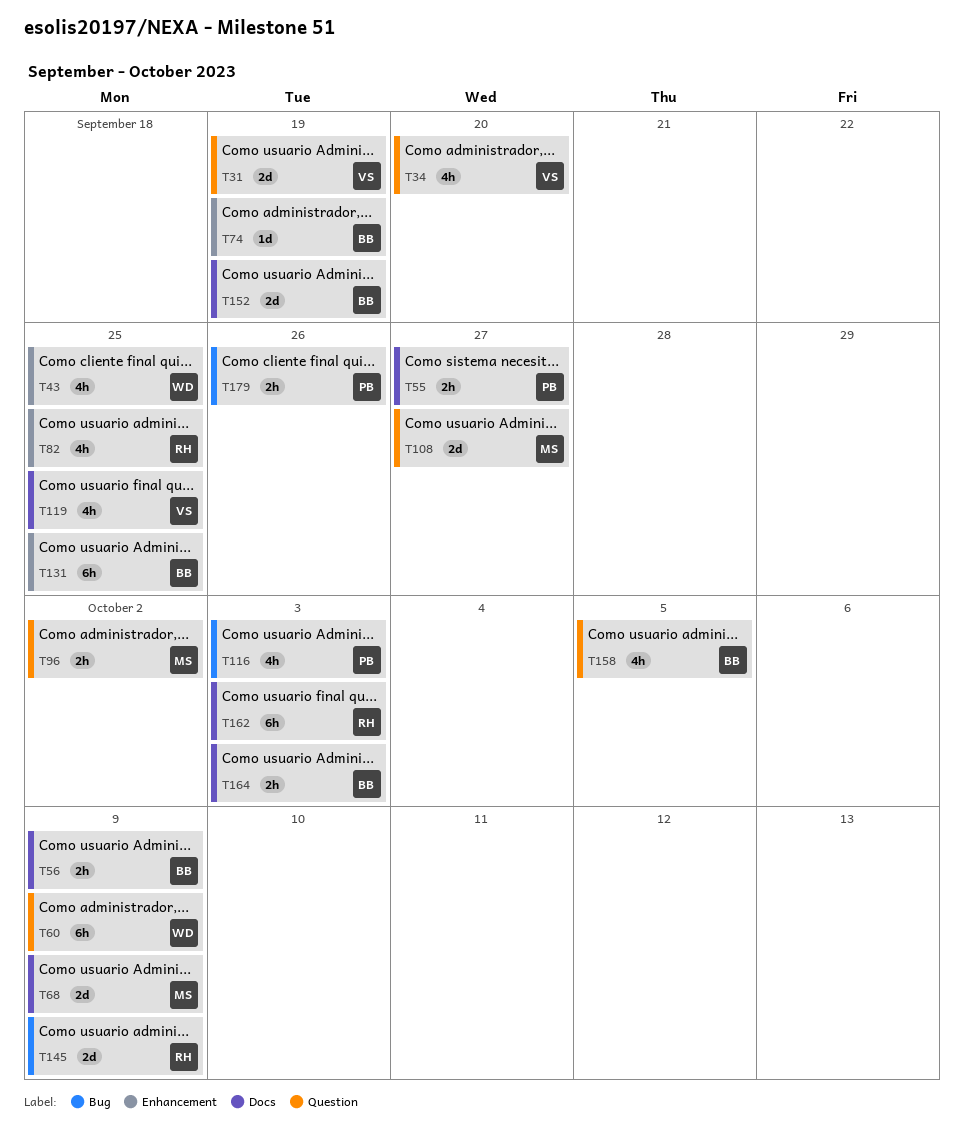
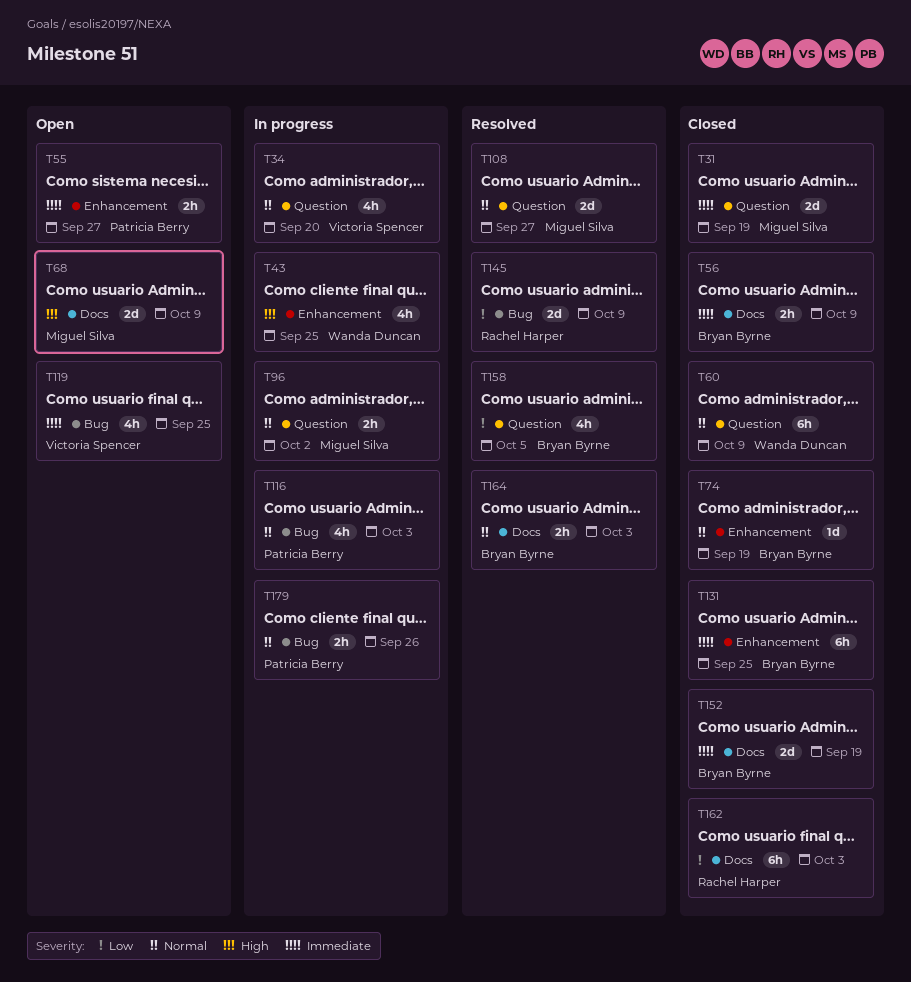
T31, owner: Victoria Spencer -> Miguel Silva
T55, label: Docs -> Enhancement
T82: present -> none
T119, label: Docs -> Bug

